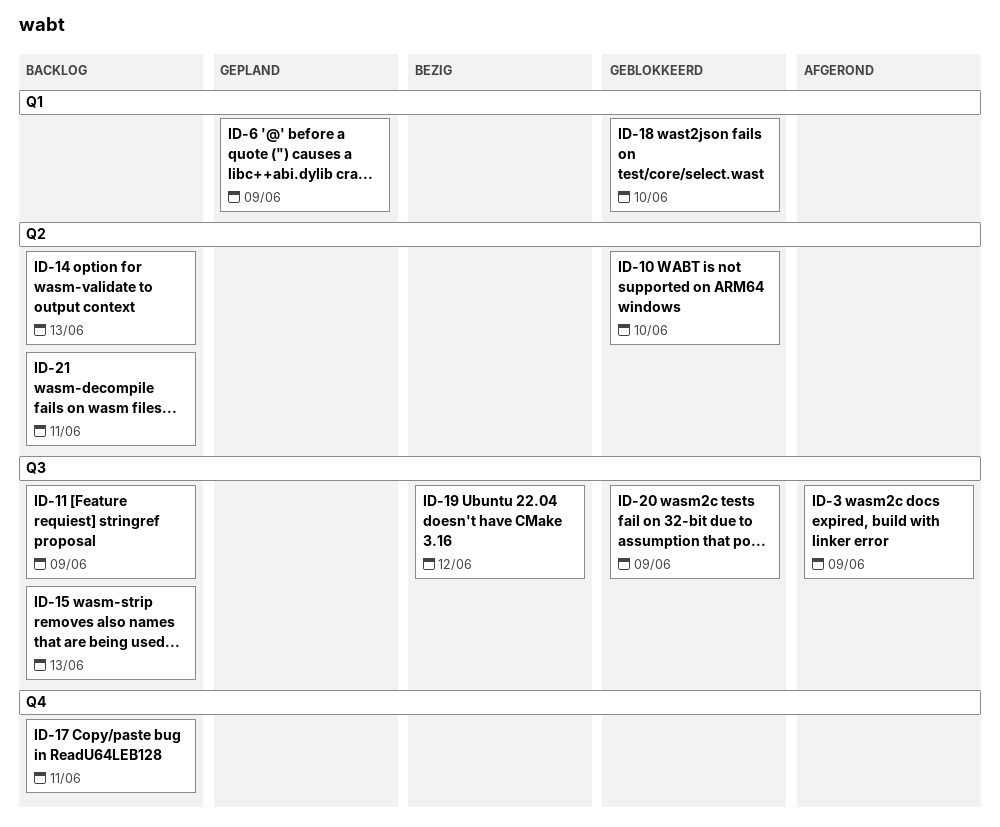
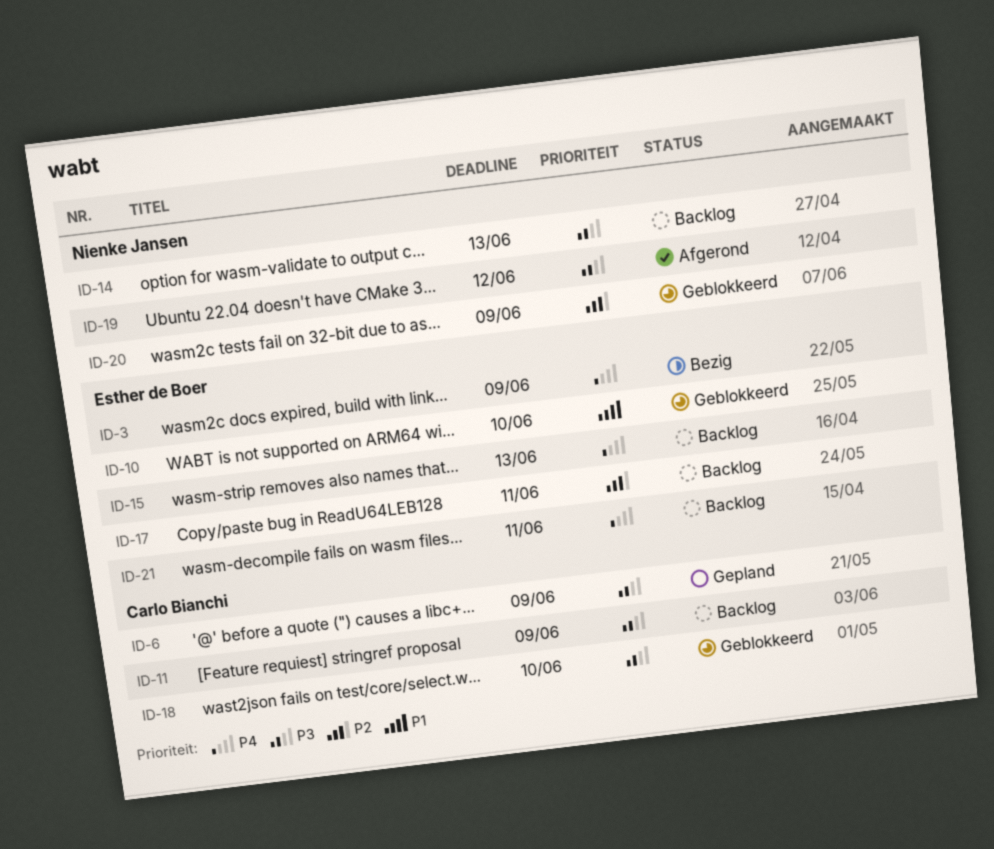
ID-3, status: Afgerond -> Bezig
ID-19, status: Bezig -> Afgerond

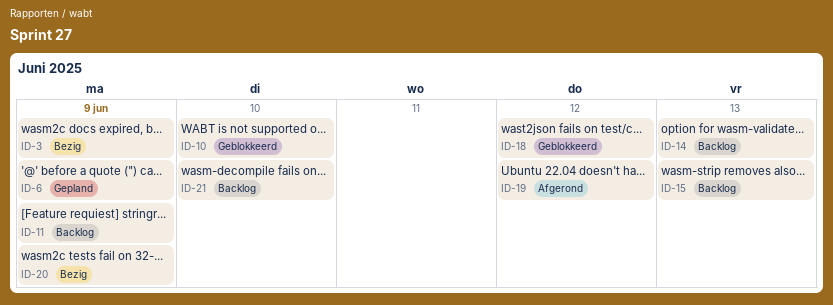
ID-17: present -> none
ID-18, due: Jun 10 -> Jun 12
ID-20, status: Geblokkeerd -> Bezig
ID-21, due: Jun 11 -> Jun 10

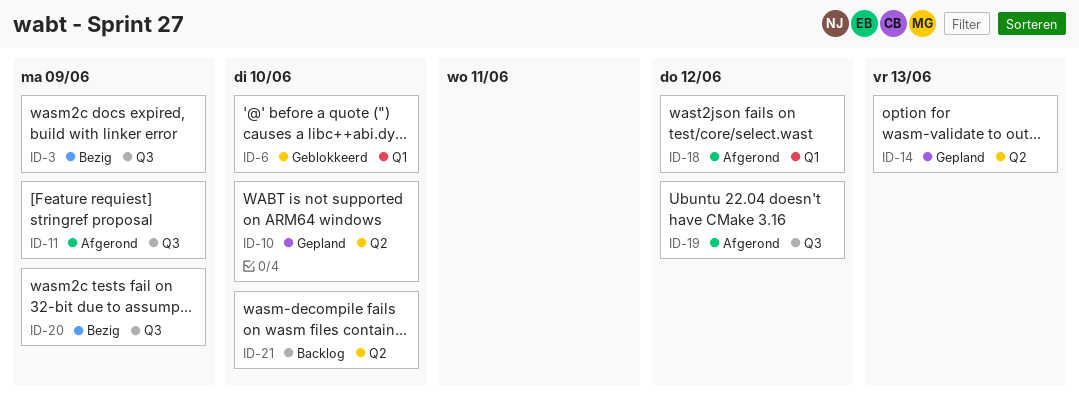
ID-6, status: Gepland -> Geblokkeerd
ID-6, due: Jun 9 -> Jun 10
ID-10, status: Geblokkeerd -> Gepland
ID-11, status: Backlog -> Afgerond
ID-14, status: Backlog -> Gepland
ID-15: present -> none
ID-18, status: Geblokkeerd -> Afgerond

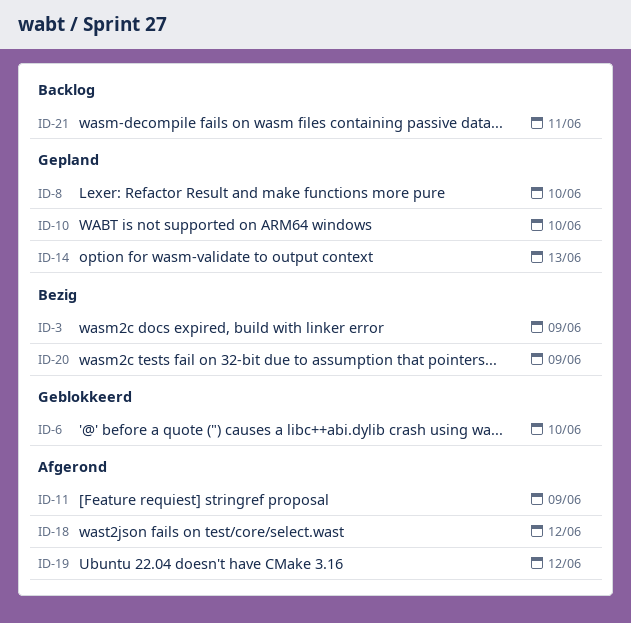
ID-8: none -> present
ID-21, due: Jun 10 -> Jun 11

